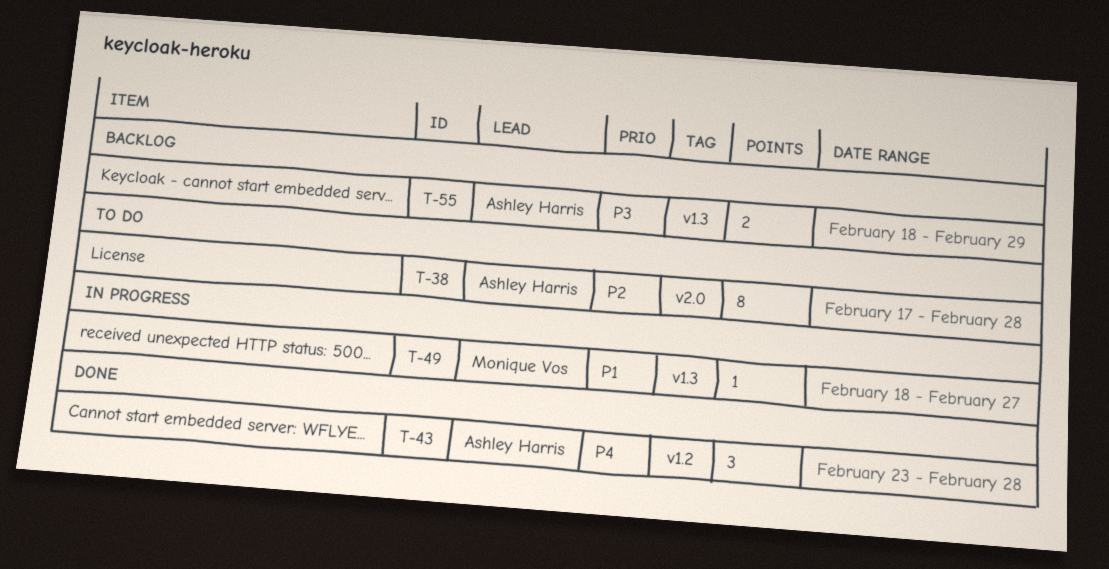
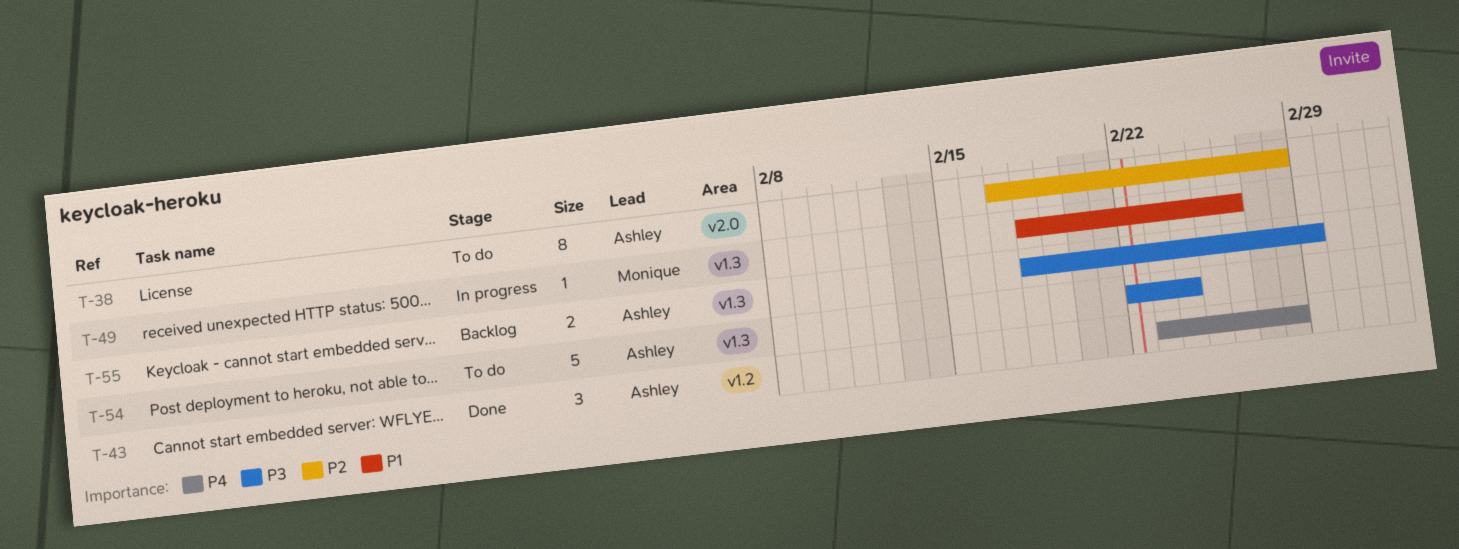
T-49, due: Feb 27 -> Feb 26
T-54: none -> present

